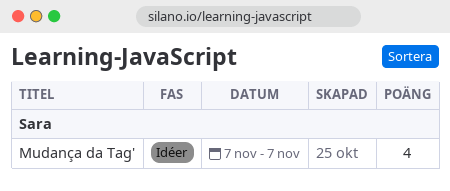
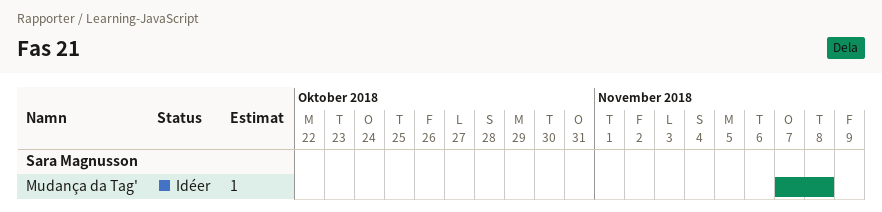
Mudança da Tag', estimate: 4 -> 1
Mudança da Tag', due: Nov 7 -> Nov 8

